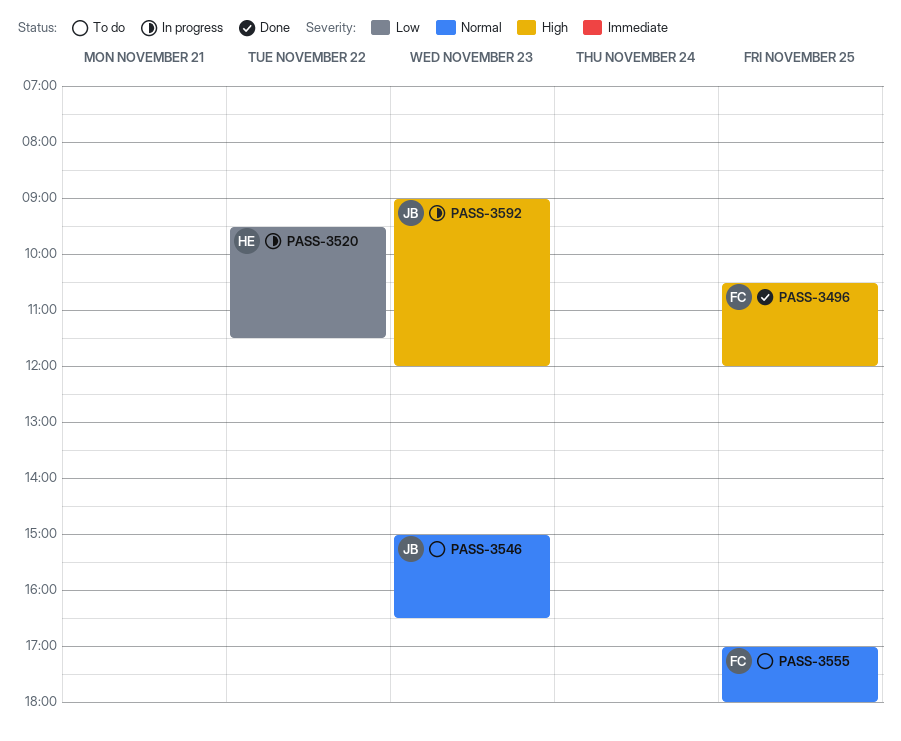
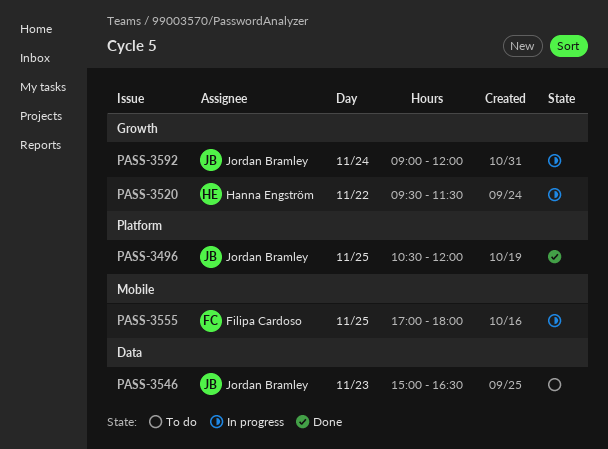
PASS-3496, owner: Filipa Cardoso -> Jordan Bramley
PASS-3555, status: To do -> In progress
PASS-3592, day: Nov 23 -> Nov 24

